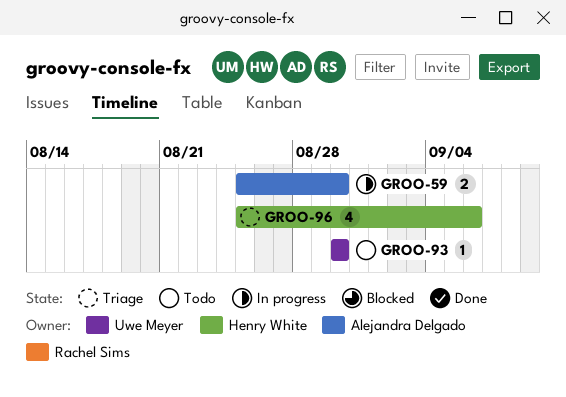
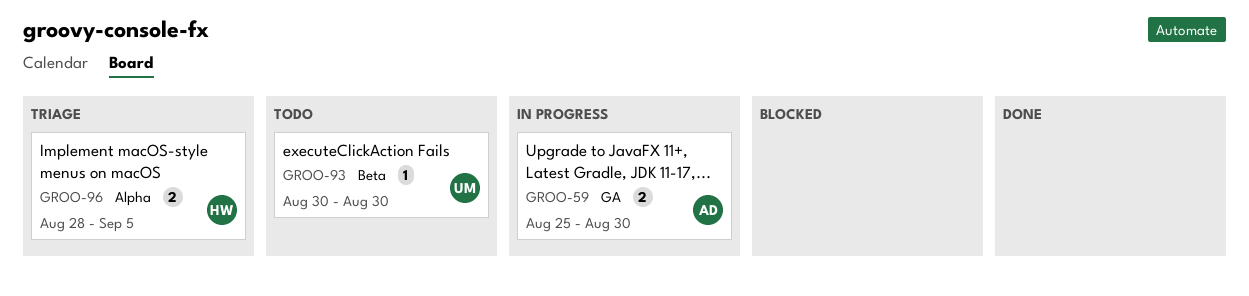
GROO-96, estimate: 4 -> 2
GROO-96, start: Aug 25 -> Aug 28
GROO-96, due: Sep 6 -> Sep 5

